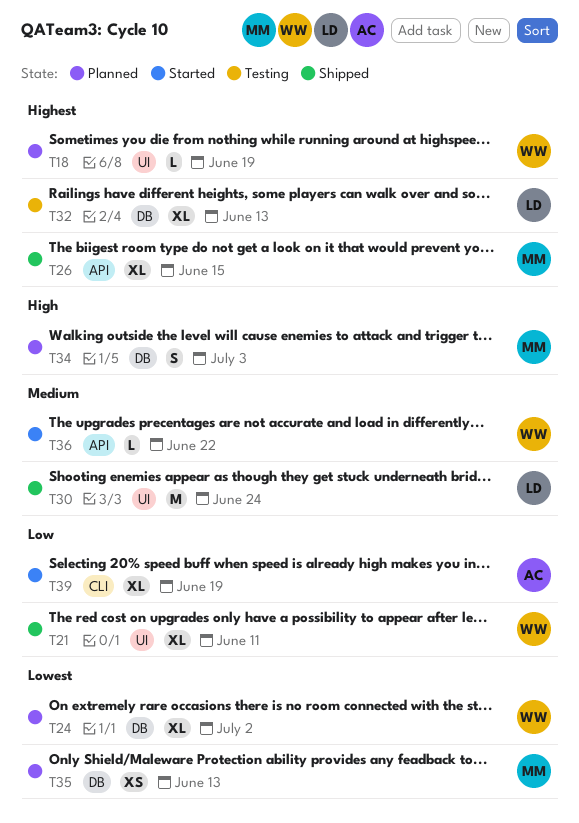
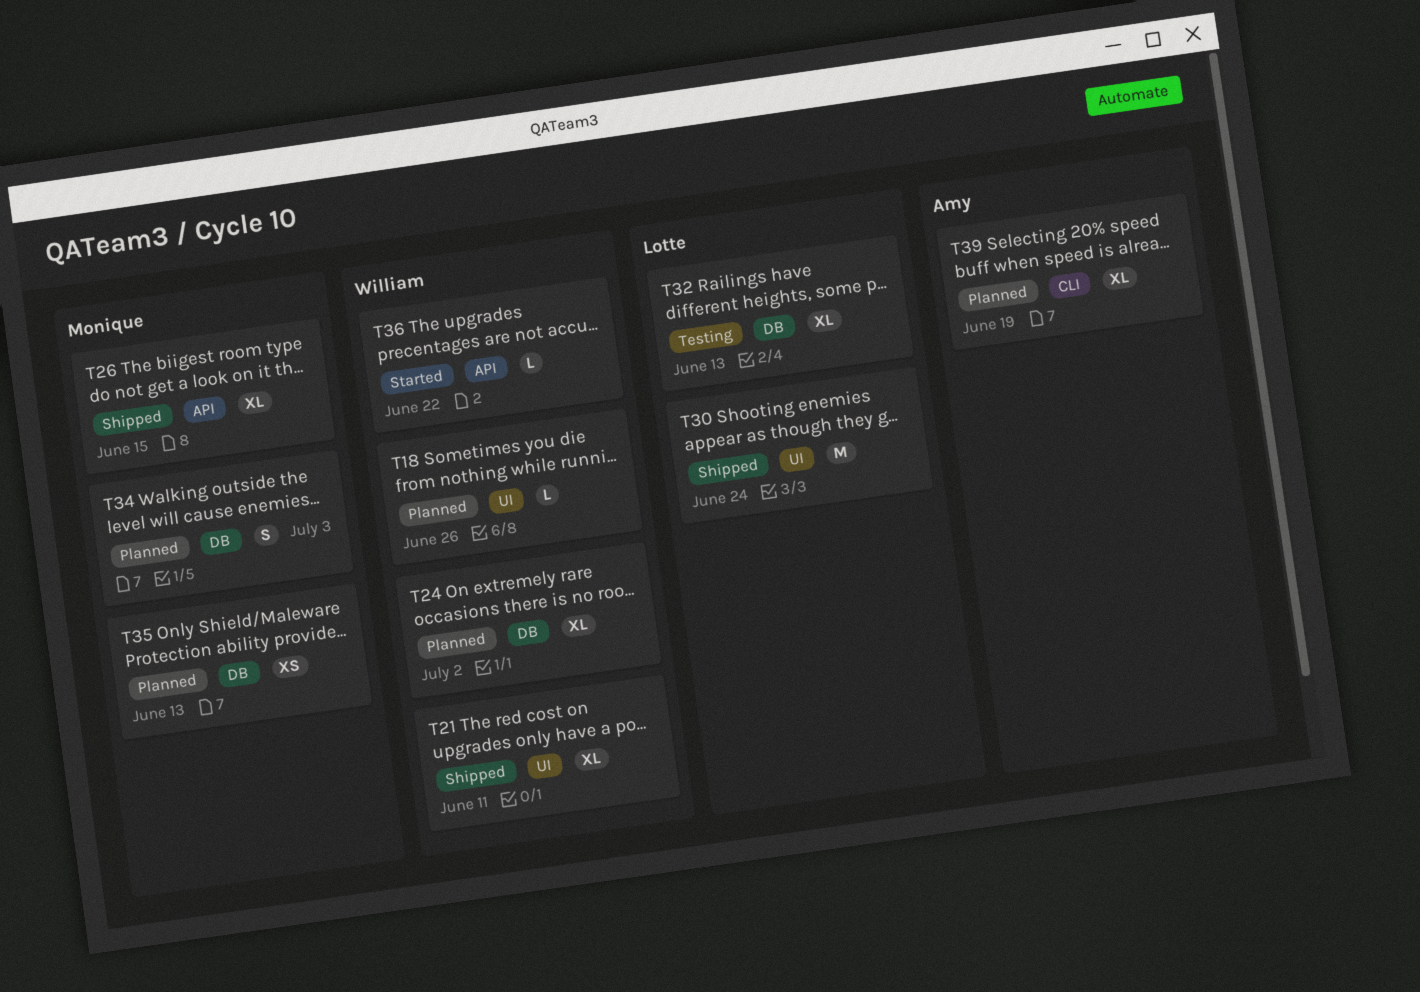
T18, due: Jun 19 -> Jun 26
T39, status: Started -> Planned

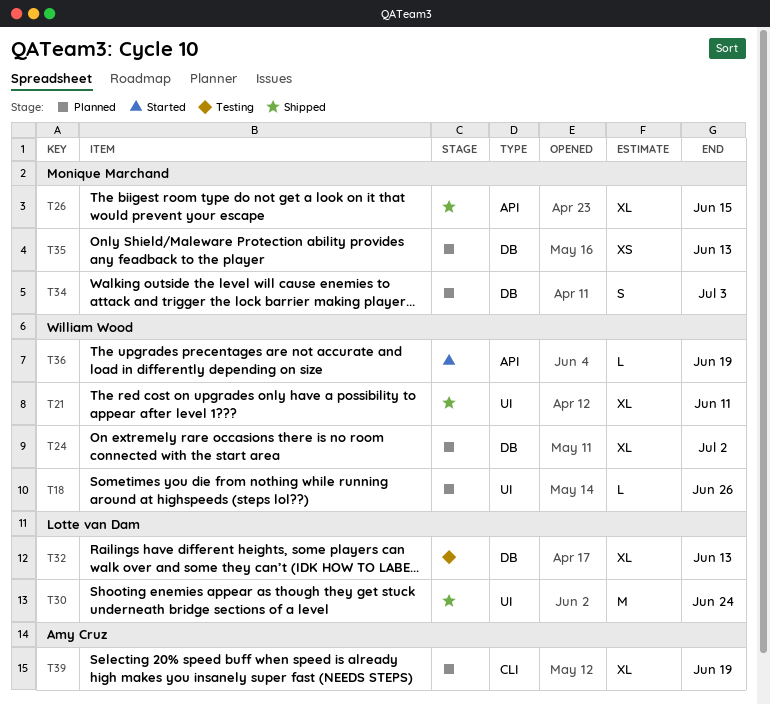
T36, due: Jun 22 -> Jun 19

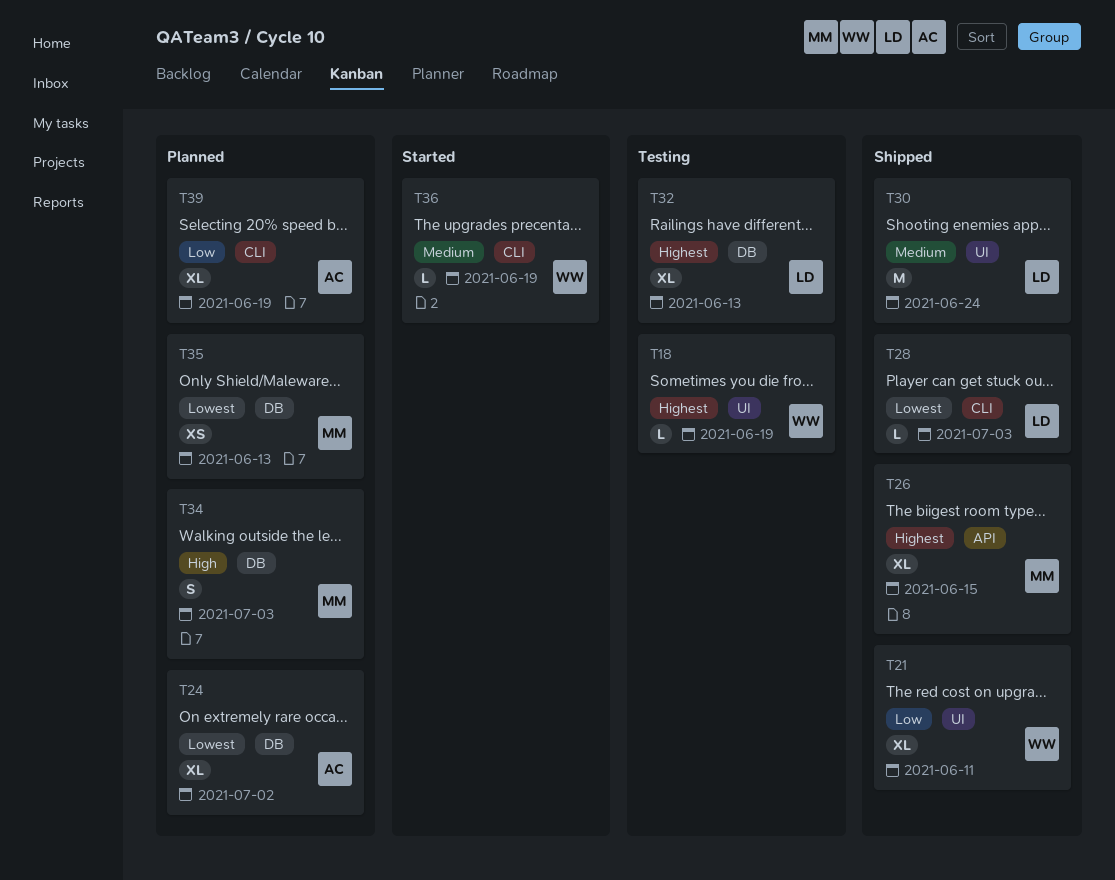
T18, status: Planned -> Testing
T18, due: Jun 26 -> Jun 19
T24, owner: William Wood -> Amy Cruz
T28: none -> present
T36, label: API -> CLI

